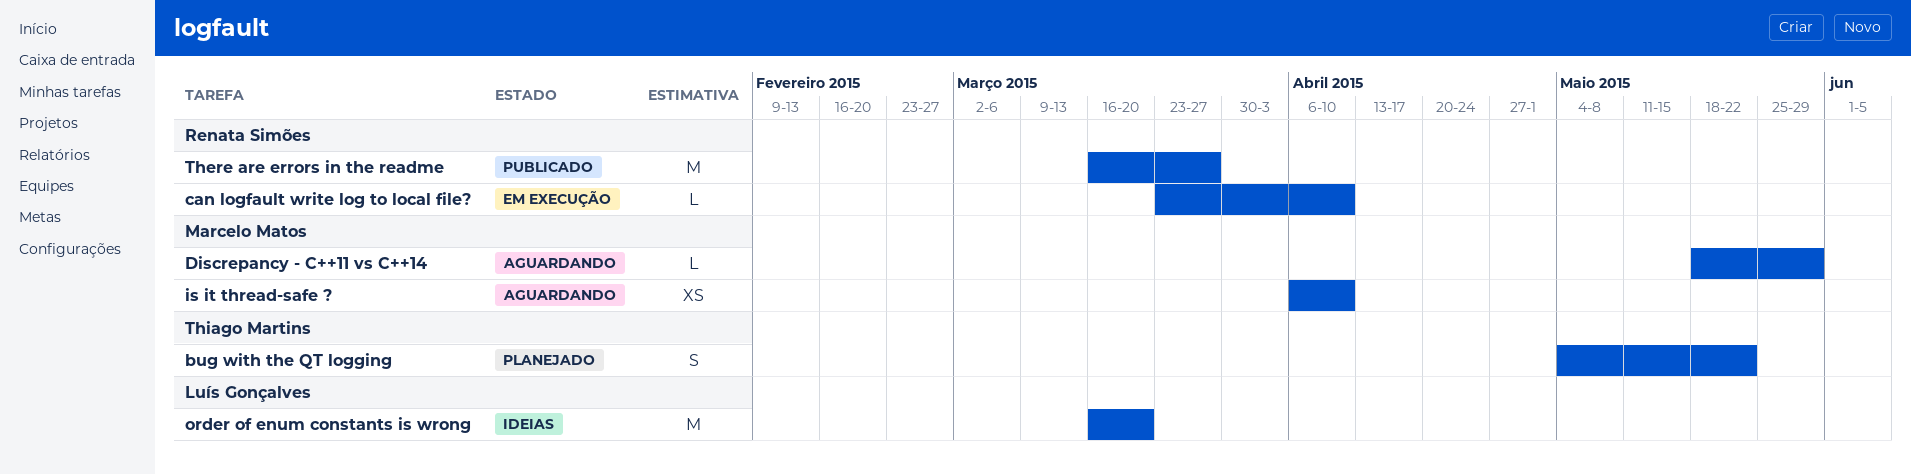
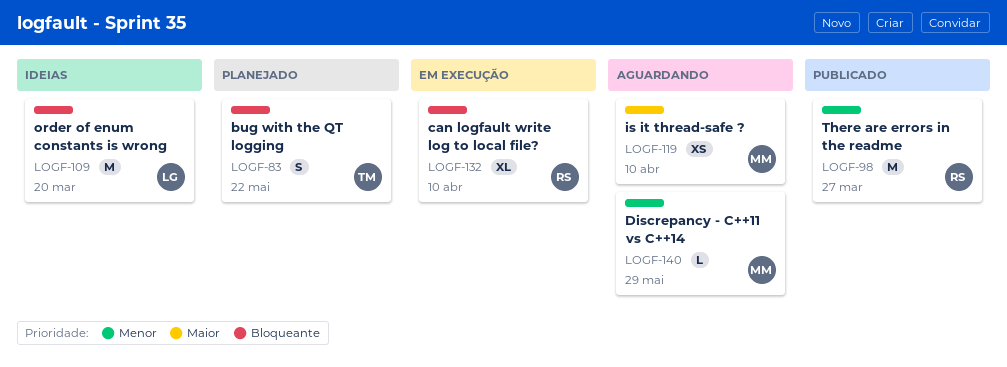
can logfault write log to local file?, estimate: L -> XL

